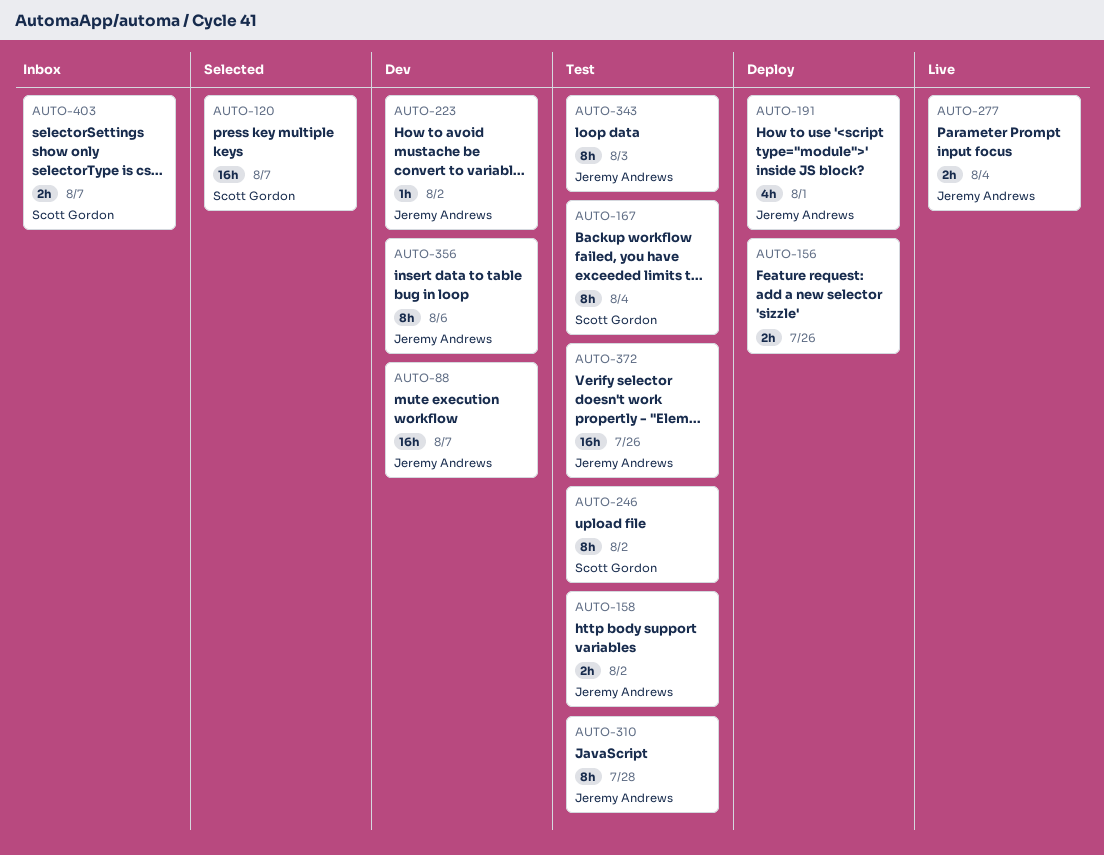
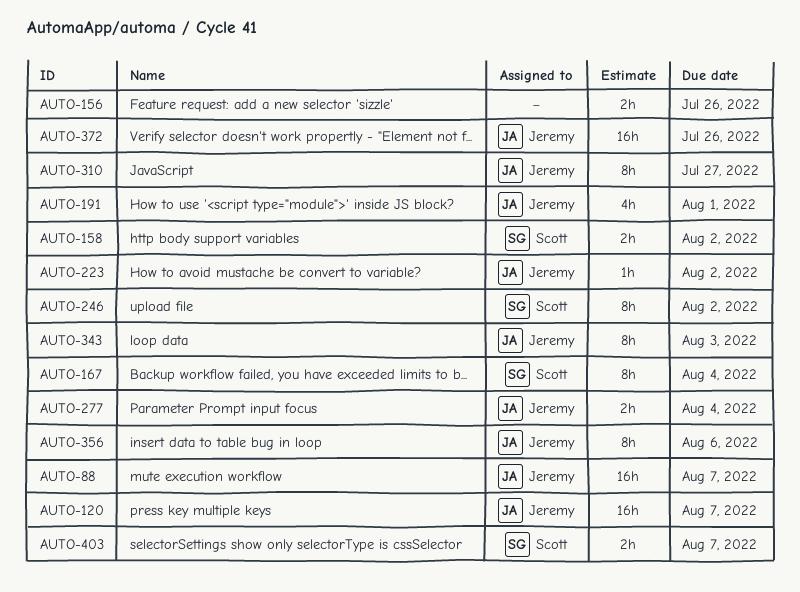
AUTO-120, owner: Scott Gordon -> Jeremy Andrews
AUTO-158, owner: Jeremy Andrews -> Scott Gordon
AUTO-310, due: Jul 28 -> Jul 27

